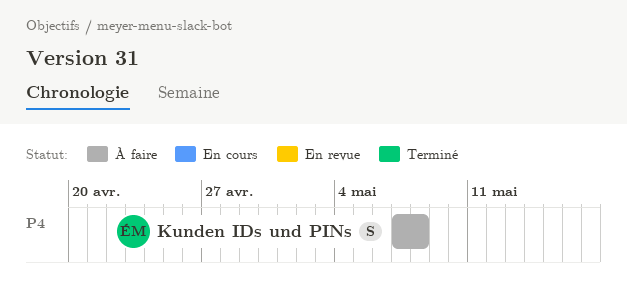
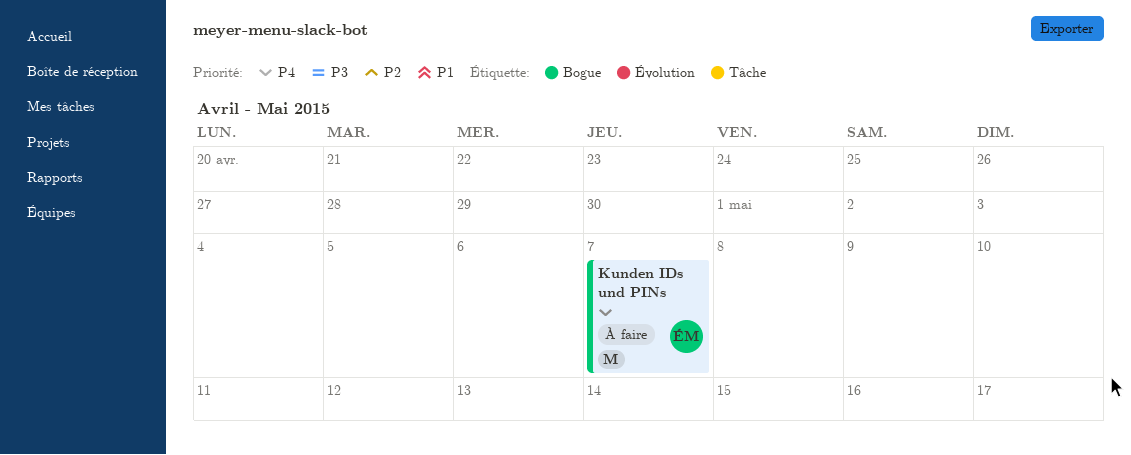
Kunden IDs und PINs, estimate: S -> M
Kunden IDs und PINs, due: May 8 -> May 7

